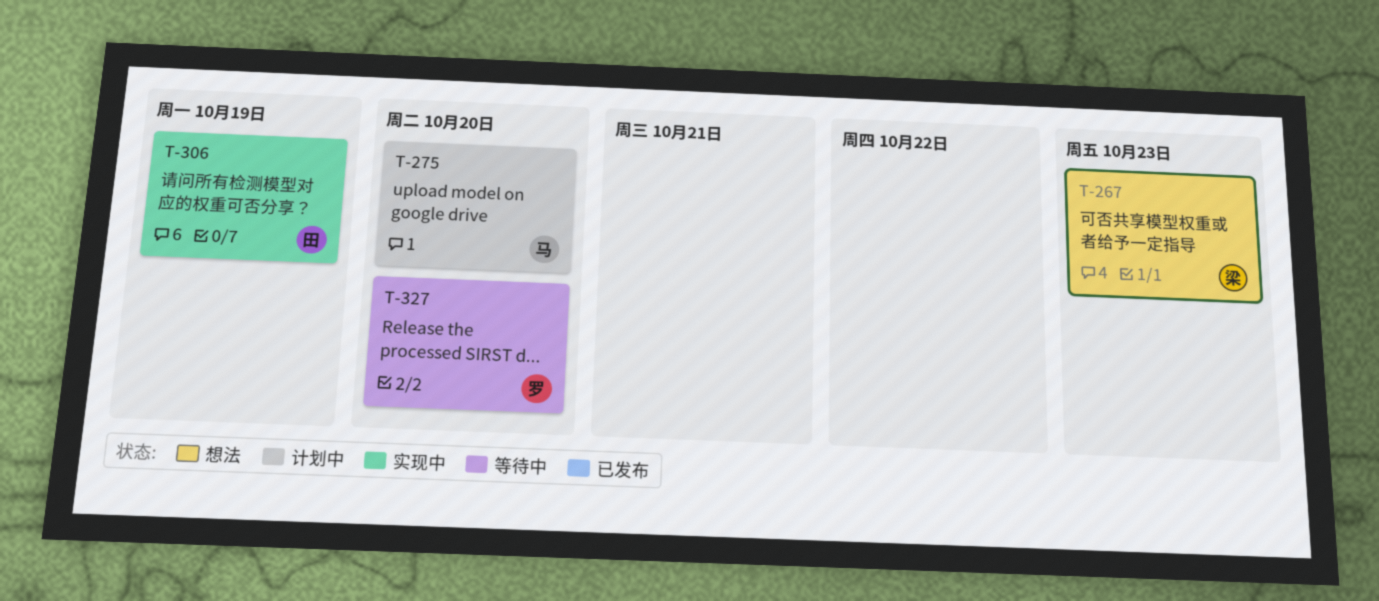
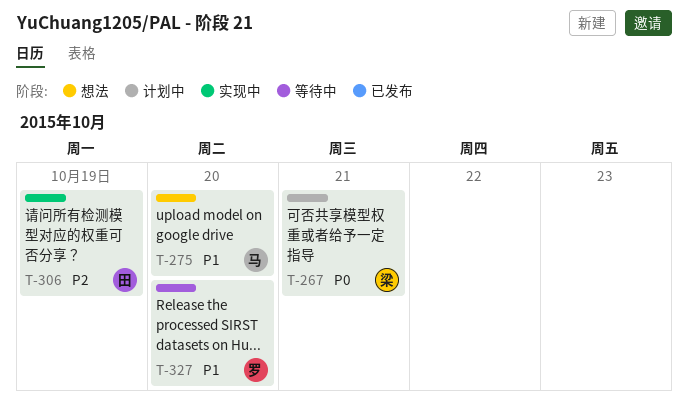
T-267, status: 想法 -> 计划中
T-267, due: Oct 23 -> Oct 21
T-275, status: 计划中 -> 想法

